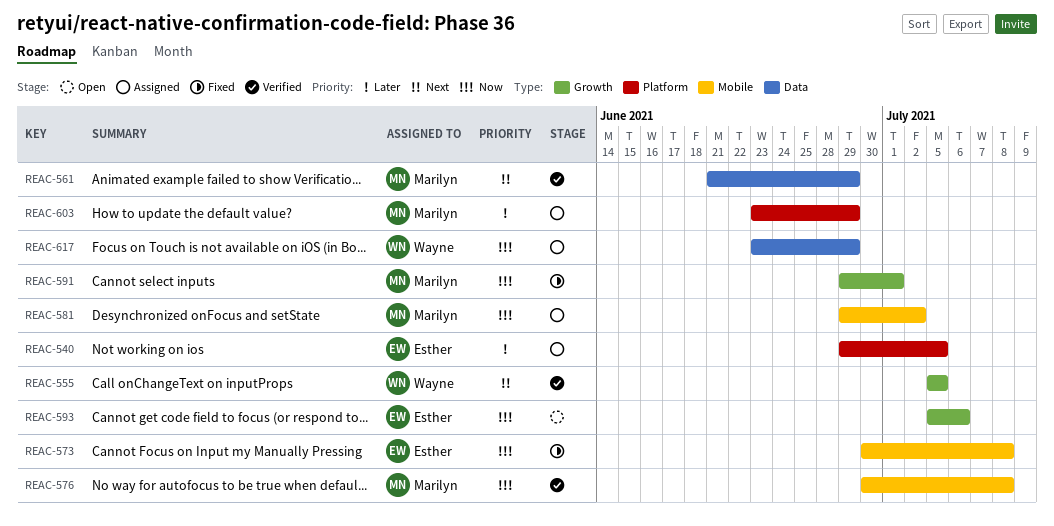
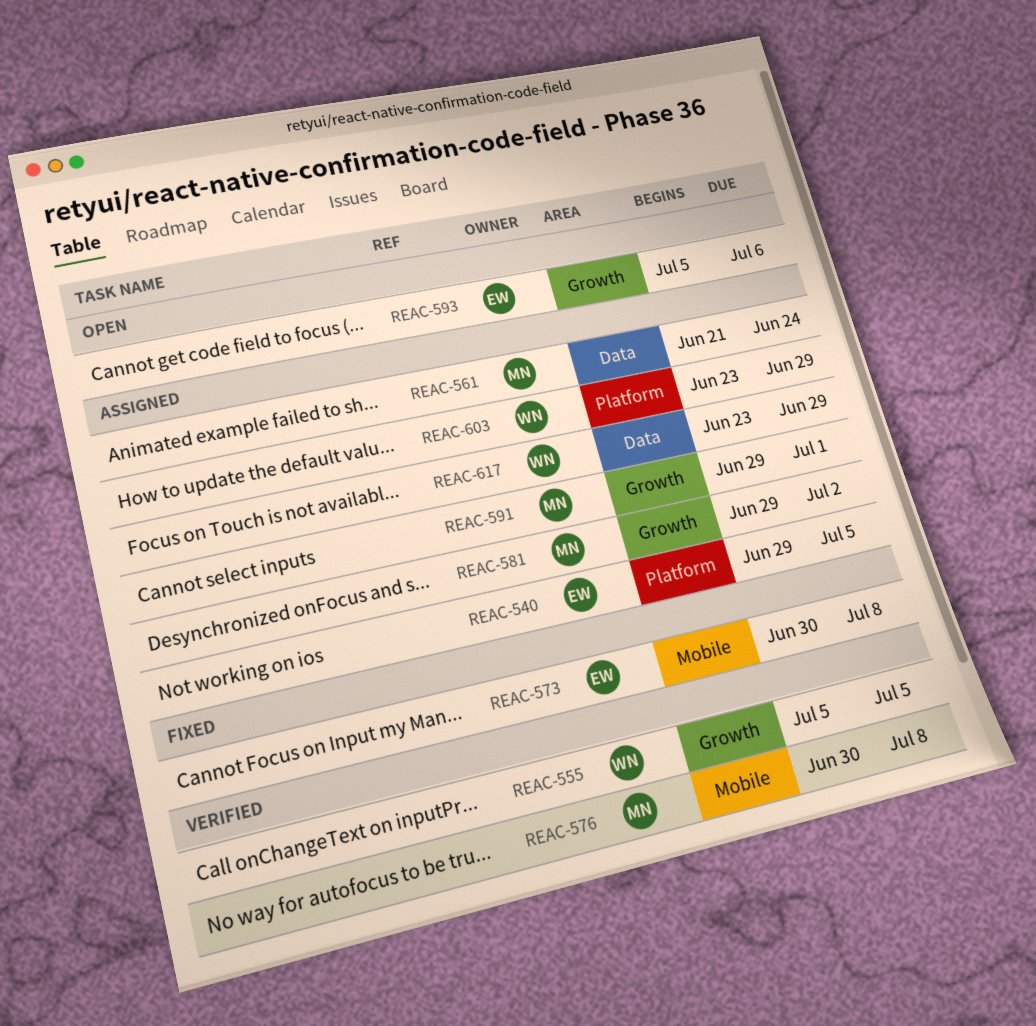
REAC-561, status: Verified -> Assigned
REAC-561, due: Jun 29 -> Jun 24
REAC-581, label: Mobile -> Growth
REAC-591, status: Fixed -> Assigned
REAC-603, owner: Marilyn -> Wayne

